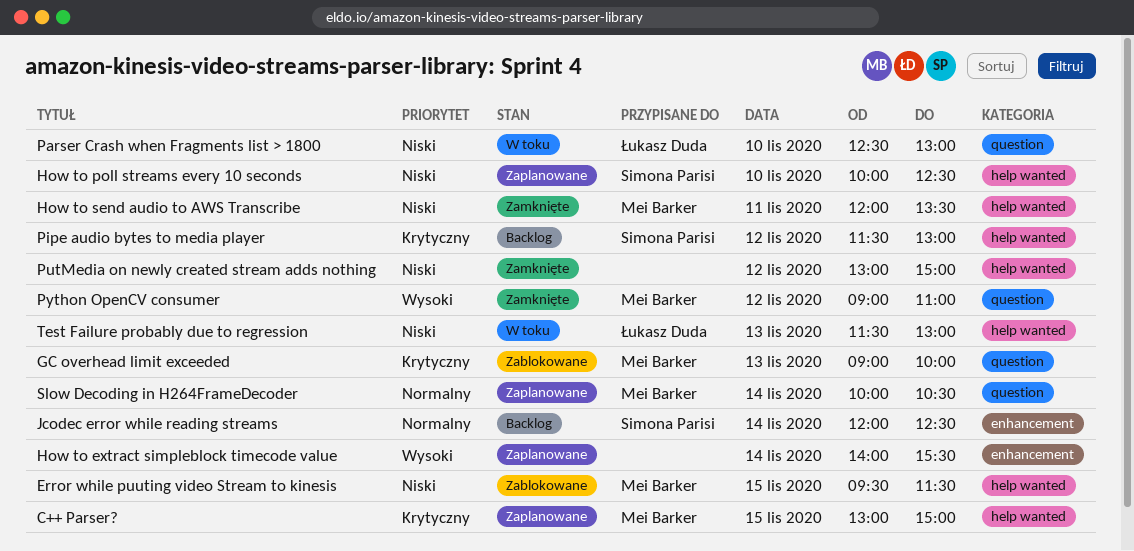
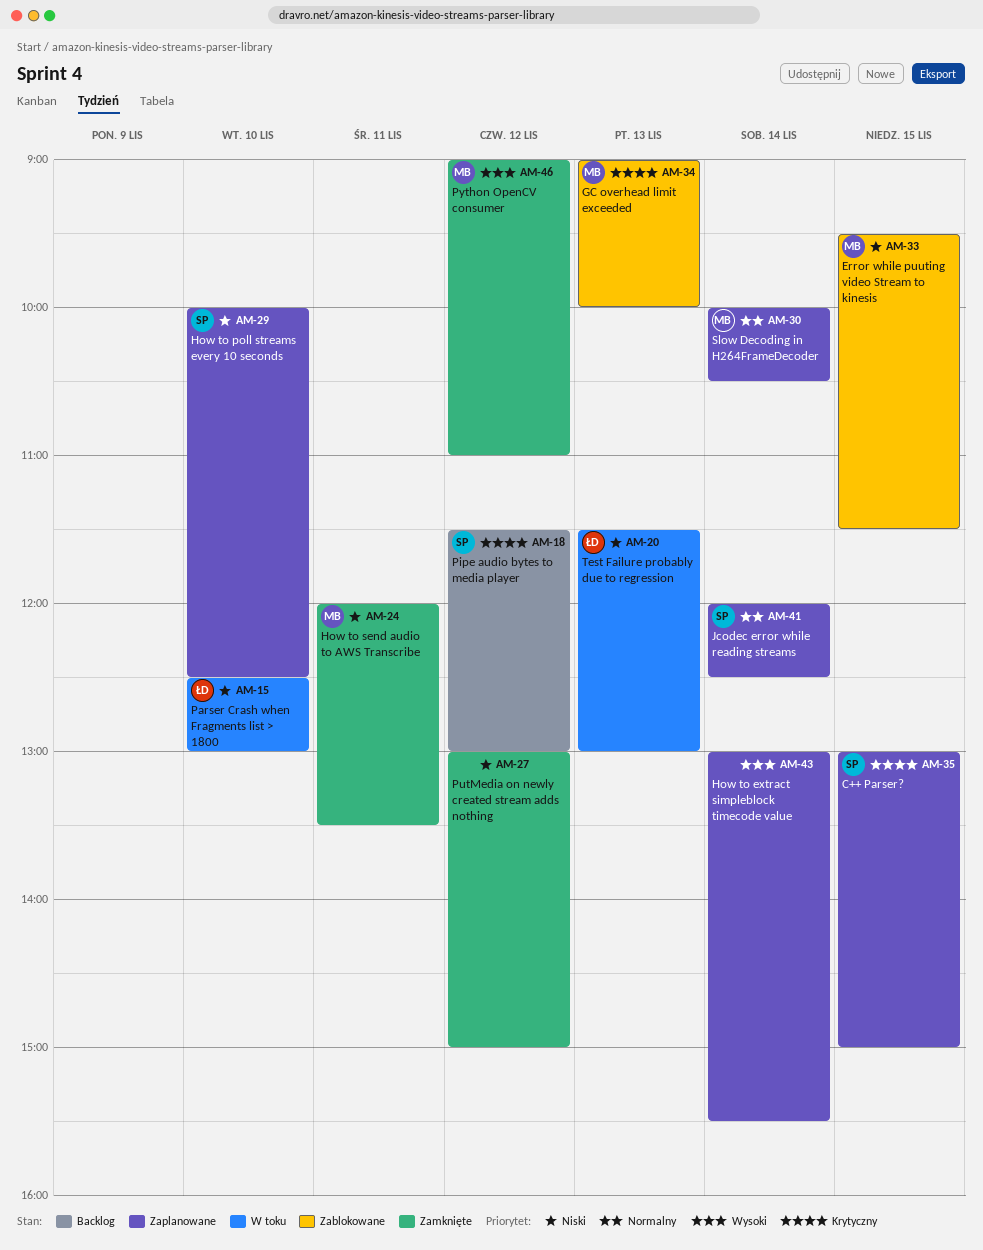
C++ Parser?, owner: Mei Barker -> Simona Parisi
How to extract simpleblock timecode value, begins: 14:00 -> 13:00
Jcodec error while reading streams, status: Backlog -> Zaplanowane

